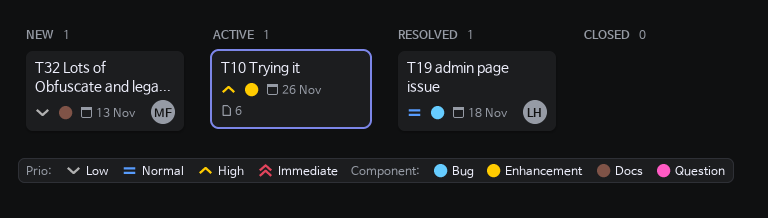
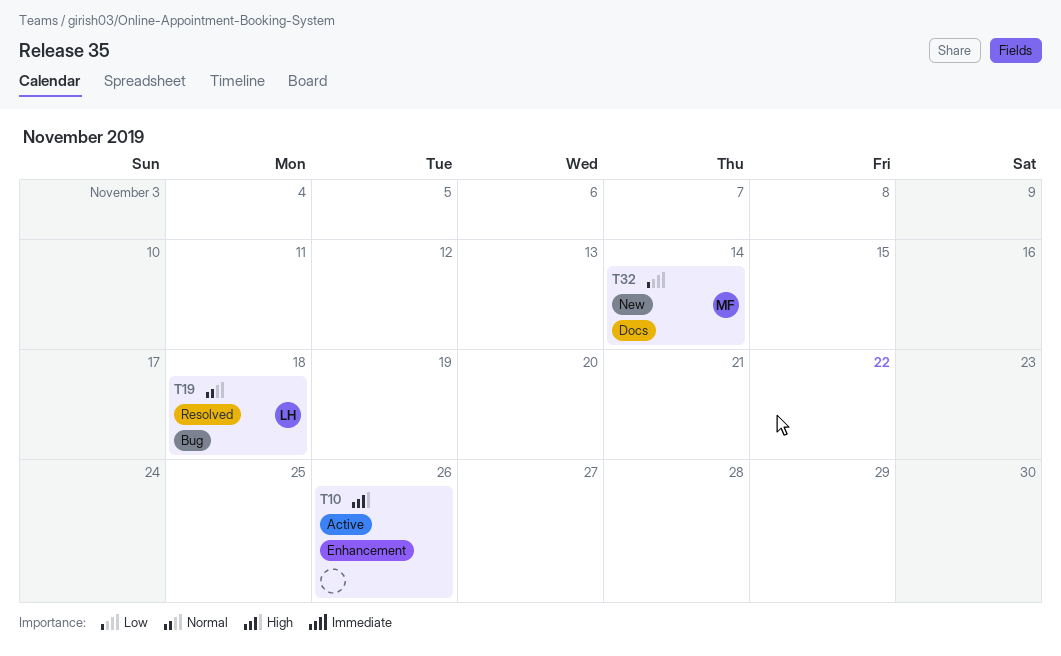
T32, due: Nov 13 -> Nov 14

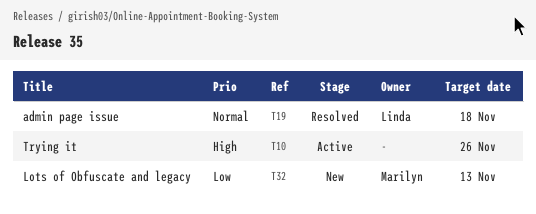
T32, due: Nov 14 -> Nov 13

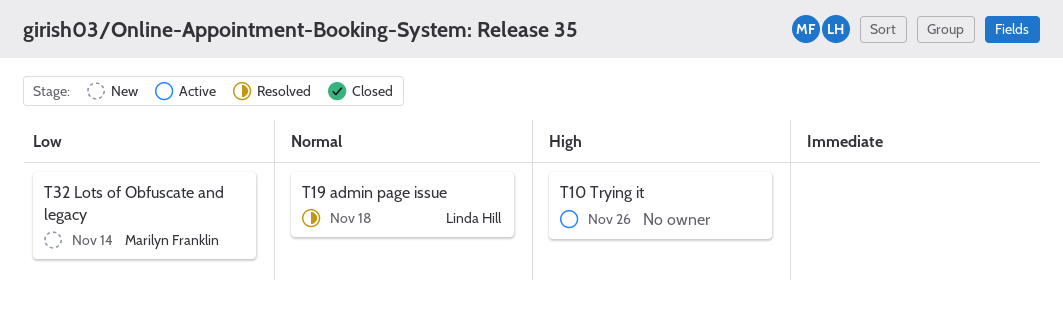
T32, due: Nov 13 -> Nov 14

